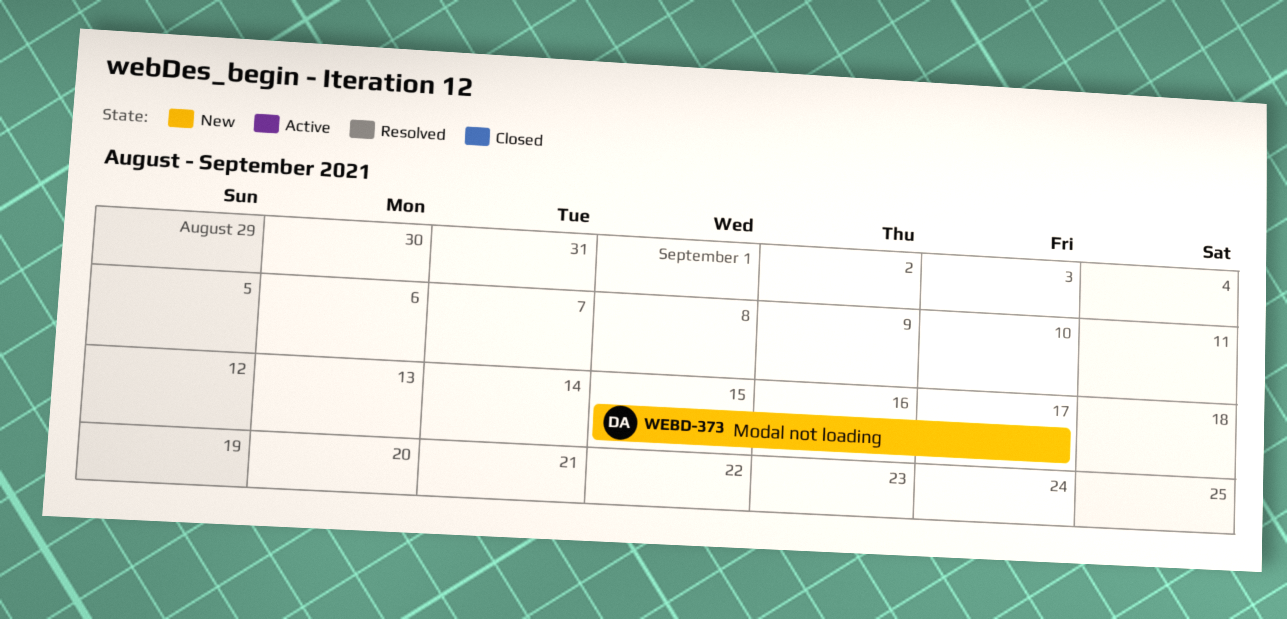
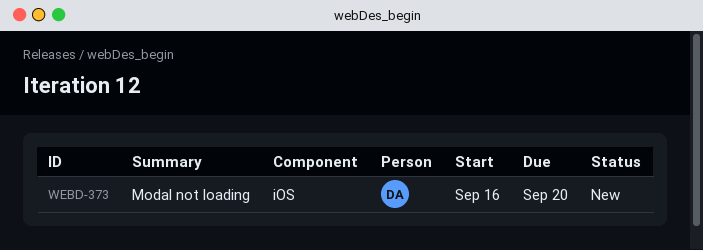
WEBD-373, start: Sep 15 -> Sep 16
WEBD-373, due: Sep 17 -> Sep 20

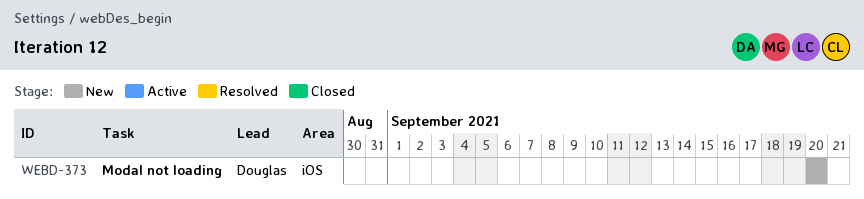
WEBD-373, start: Sep 16 -> Sep 20

